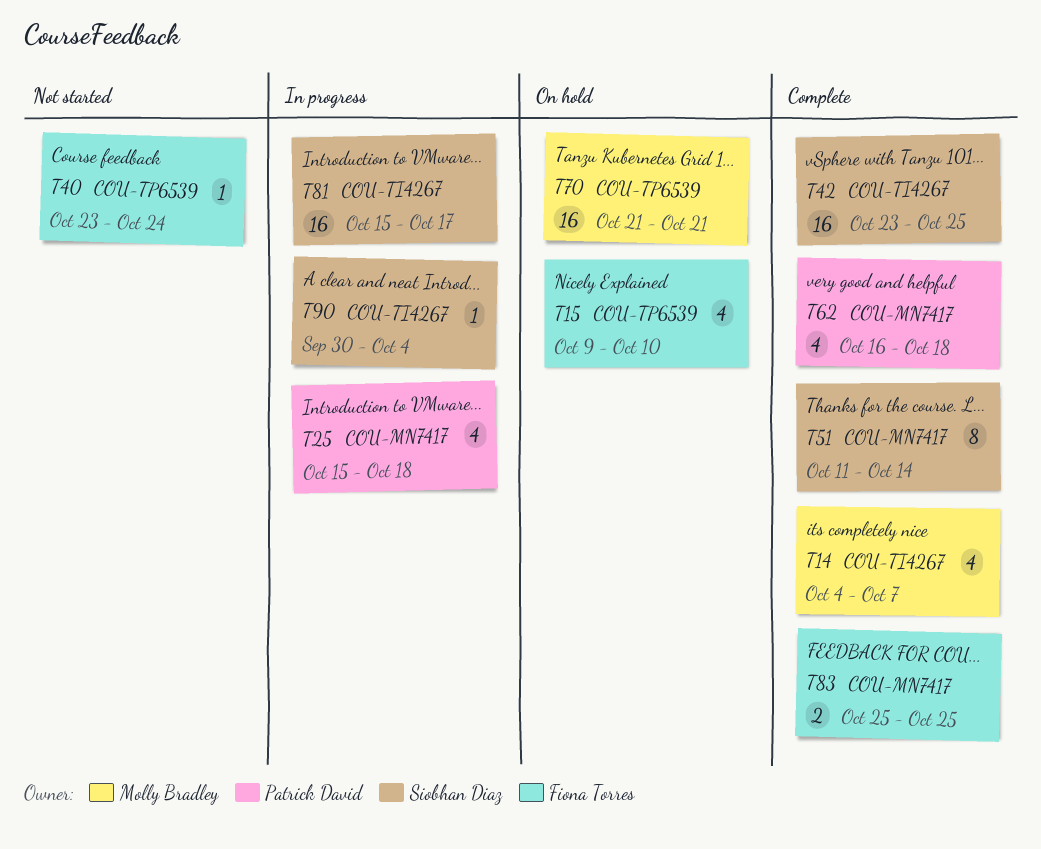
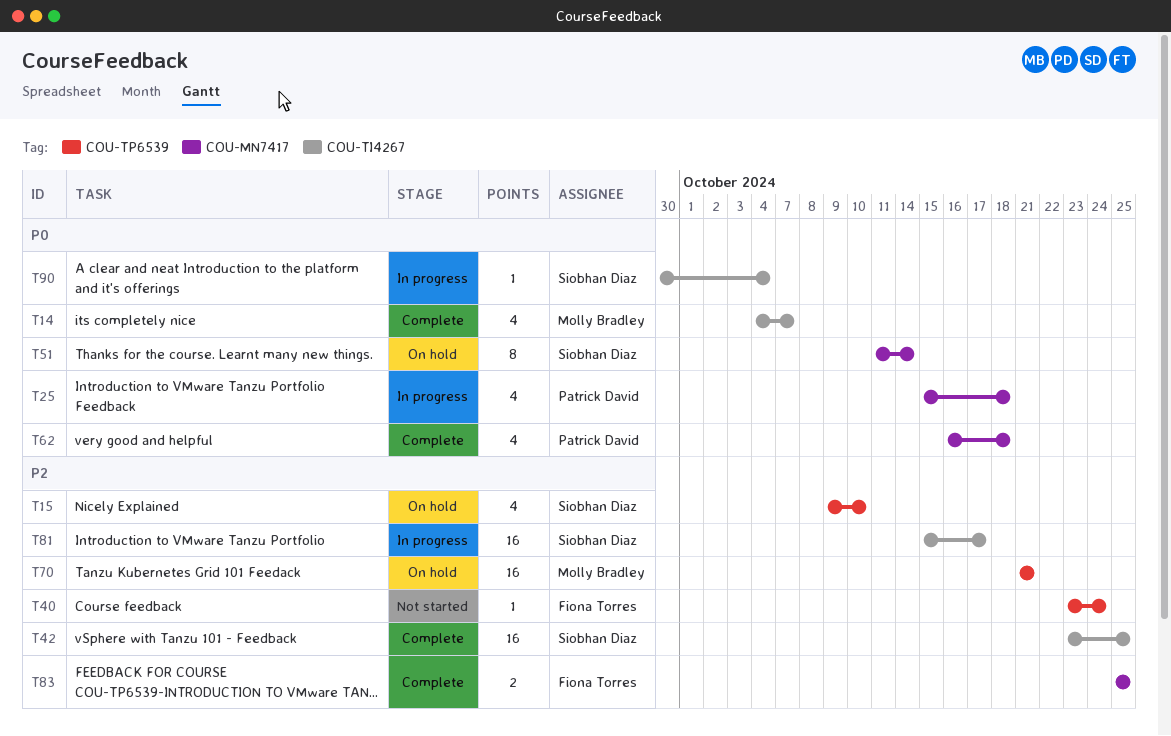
T15, owner: Fiona Torres -> Siobhan Diaz
T51, status: Complete -> On hold

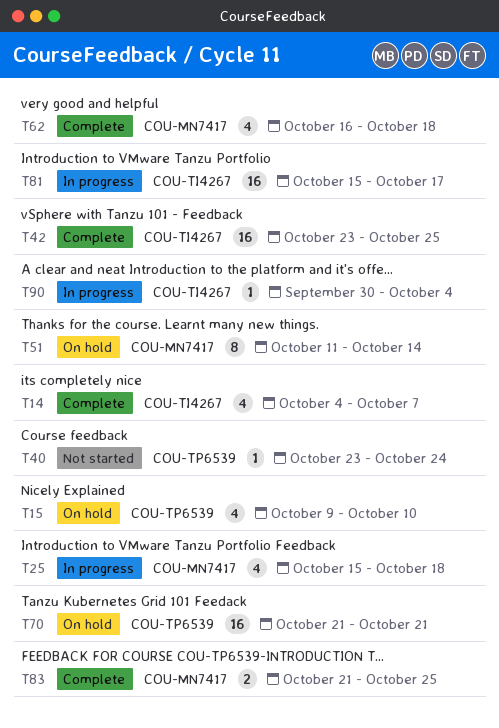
T83, start: Oct 25 -> Oct 21

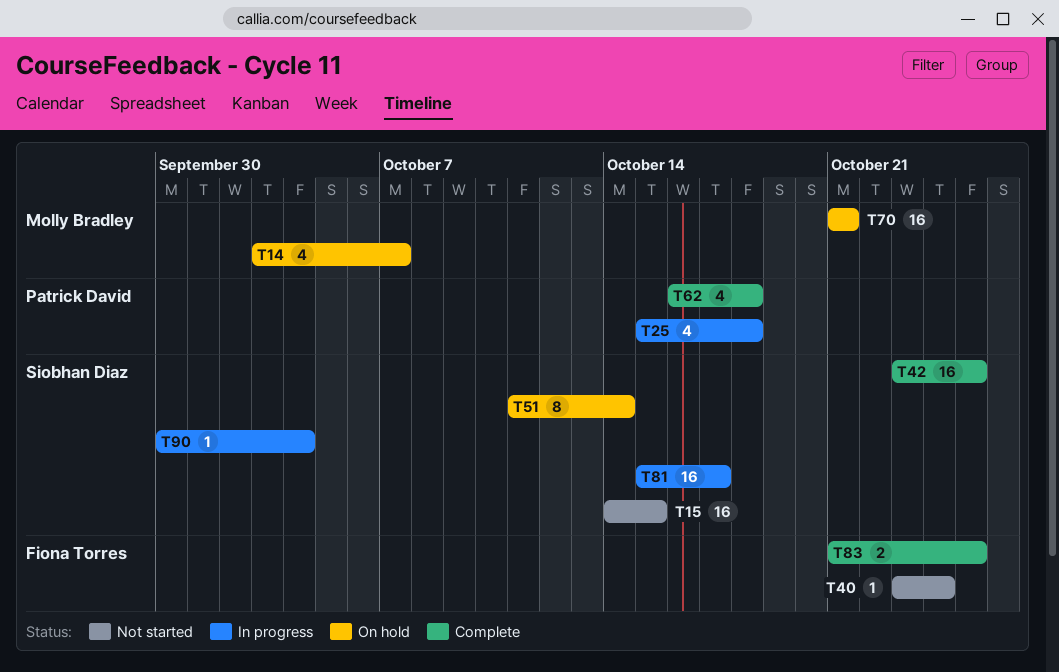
T14, status: Complete -> On hold
T14, start: Oct 4 -> Oct 3
T15, status: On hold -> Not started
T15, estimate: 4 -> 16
T15, start: Oct 9 -> Oct 14
T15, due: Oct 10 -> Oct 15

